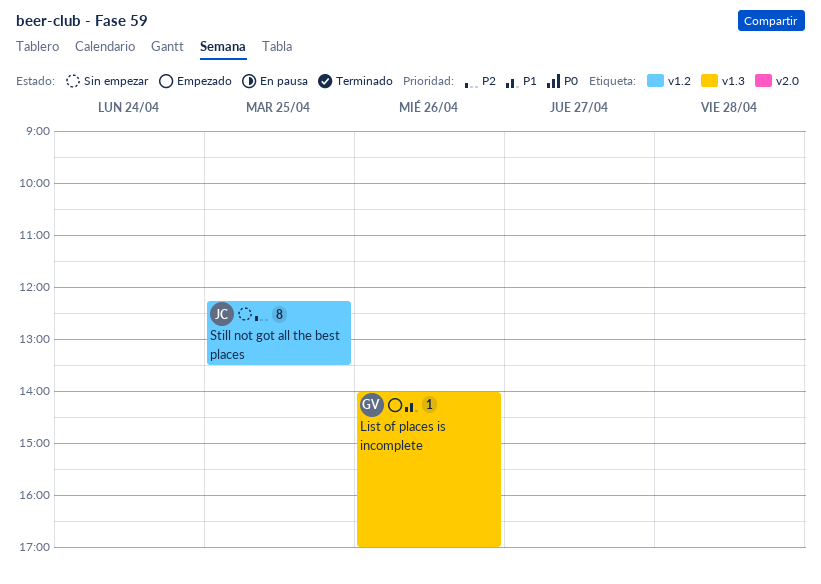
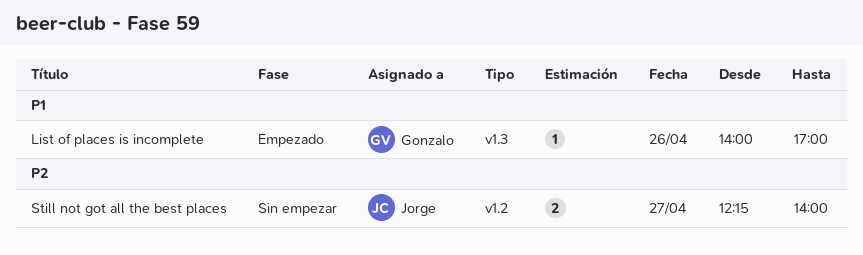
Still not got all the best places, estimate: 8 -> 2
Still not got all the best places, day: Apr 25 -> Apr 27
Still not got all the best places, ends: 13:30 -> 14:00

